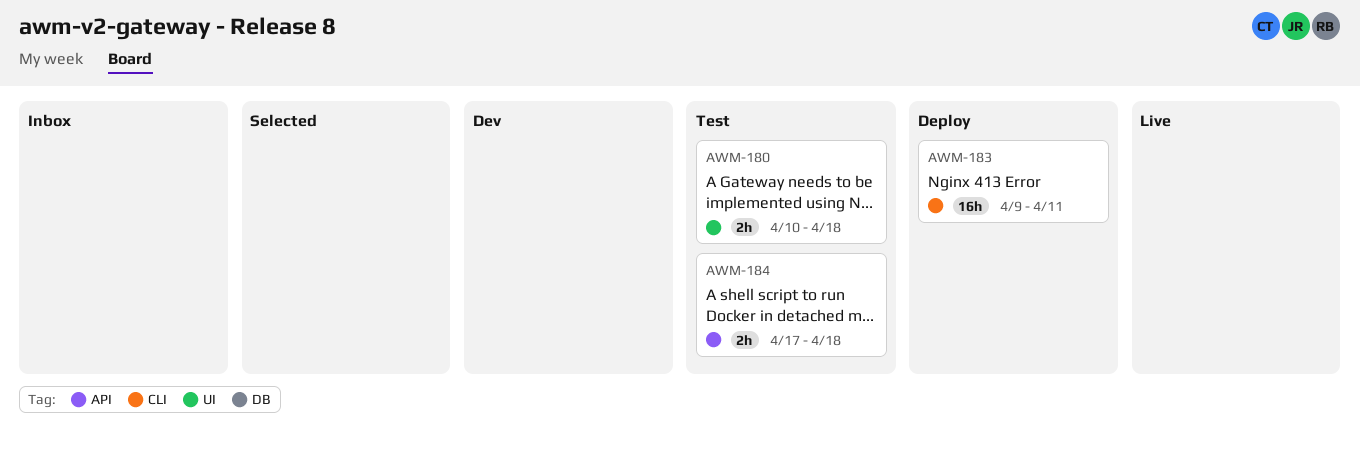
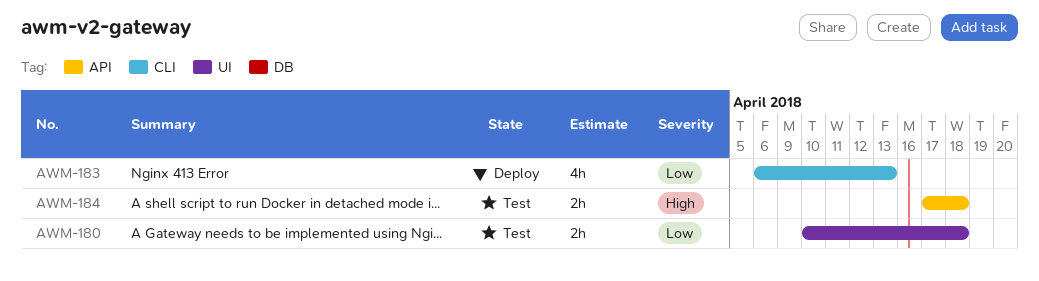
AWM-183, estimate: 16h -> 4h
AWM-183, start: Apr 9 -> Apr 6
AWM-183, due: Apr 11 -> Apr 13

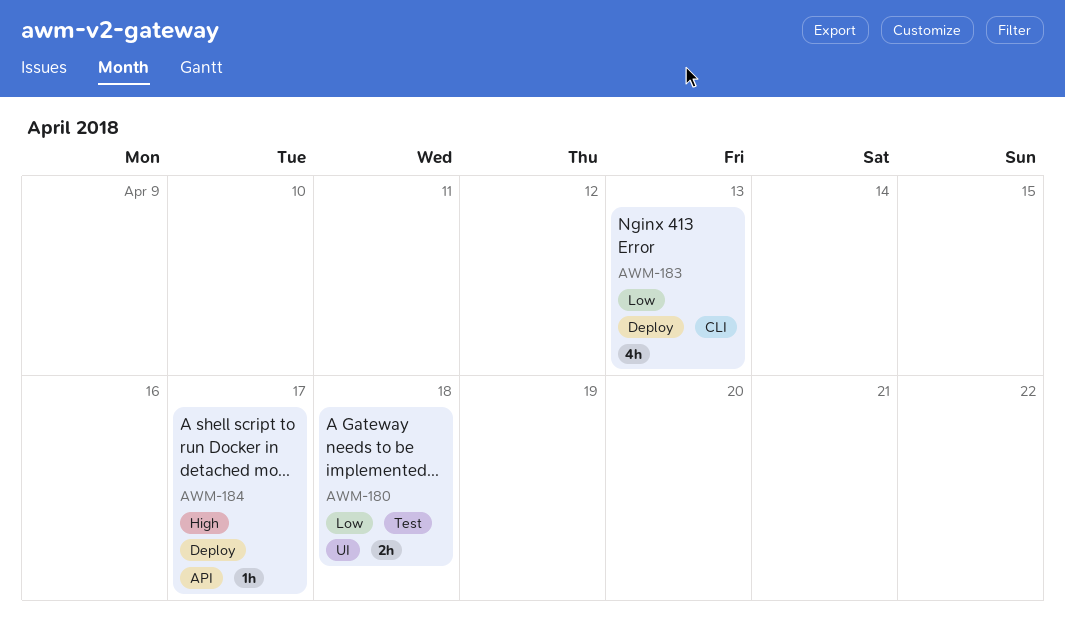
AWM-184, status: Test -> Deploy
AWM-184, estimate: 2h -> 1h
AWM-184, due: Apr 18 -> Apr 17

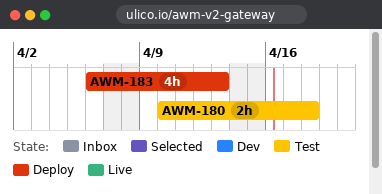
AWM-184: present -> none

